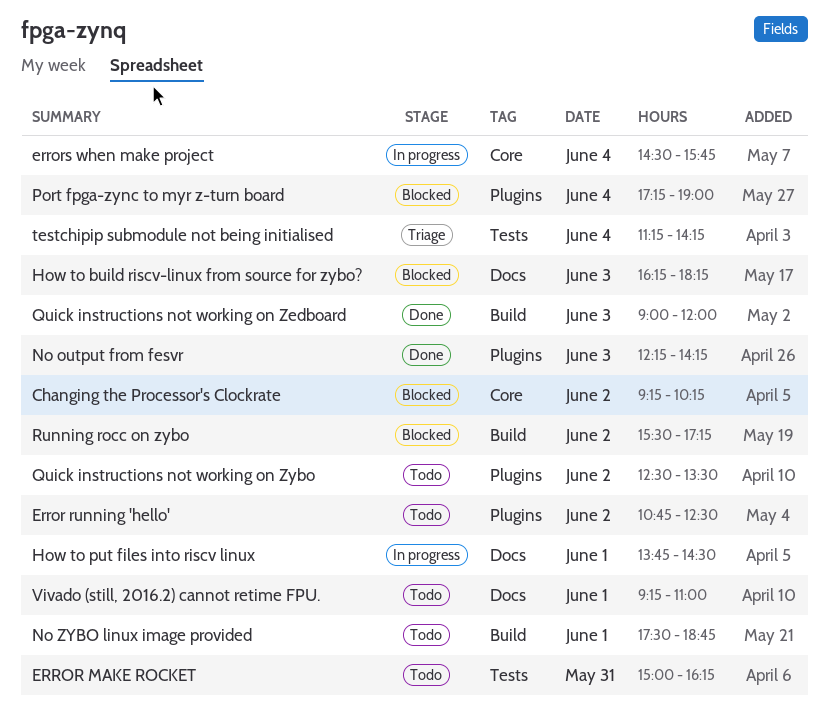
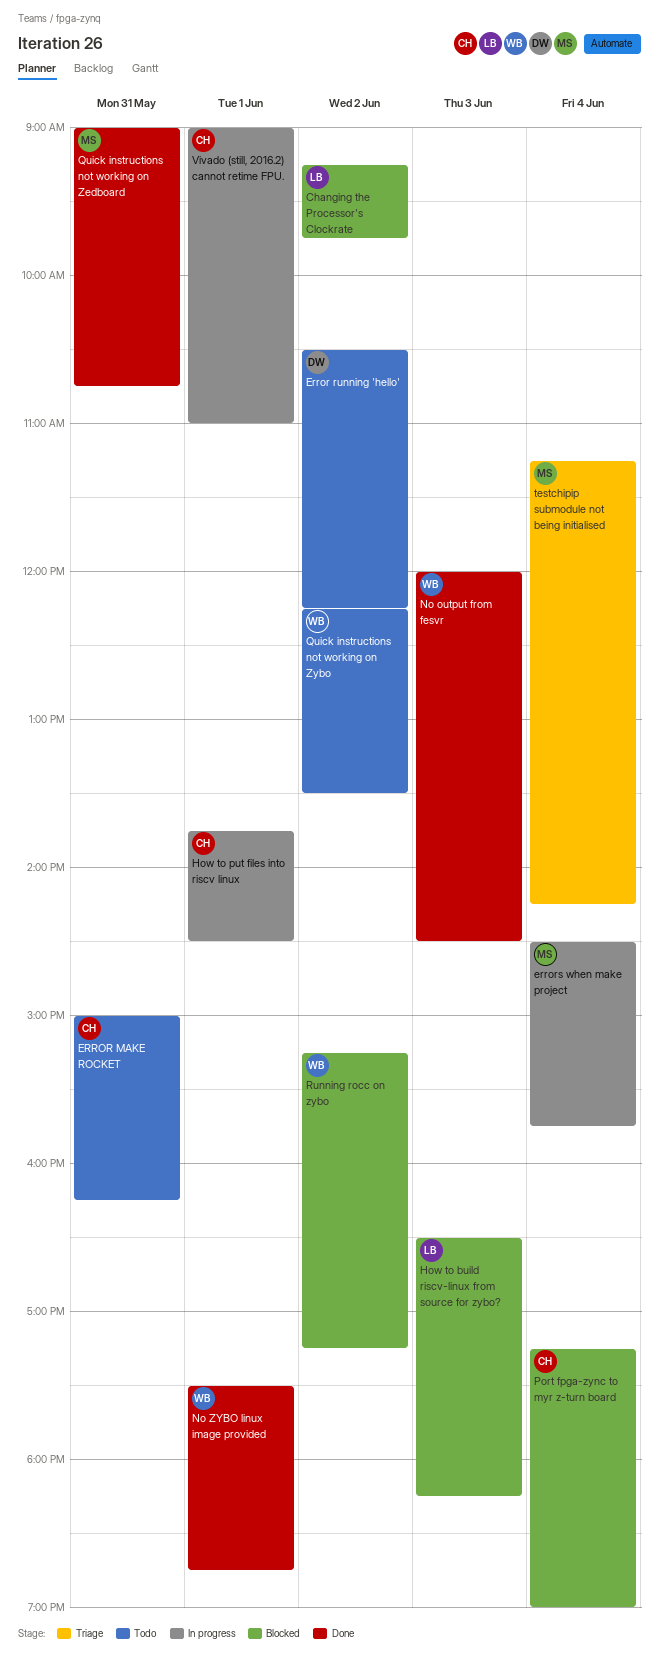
Changing the Processor's Clockrate, ends: 10:15 -> 09:45
Error running 'hello', begins: 10:45 -> 10:30
Error running 'hello', ends: 12:30 -> 12:15
How to build riscv-linux from source for zybo?, begins: 16:15 -> 16:30
No output from fesvr, begins: 12:15 -> 12:00
No output from fesvr, ends: 14:15 -> 14:30
No ZYBO linux image provided, status: Todo -> Done
Quick instructions not working on Zedboard, day: Jun 3 -> May 31
Quick instructions not working on Zedboard, ends: 12:00 -> 10:45
Quick instructions not working on Zybo, begins: 12:30 -> 12:15
Running rocc on zybo, begins: 15:30 -> 15:15
Vivado (still, 2016.2) cannot retime FPU., status: Todo -> In progress
Vivado (still, 2016.2) cannot retime FPU., begins: 09:15 -> 09:00

